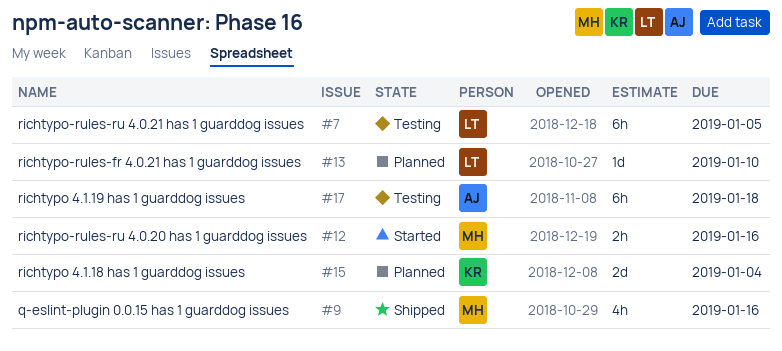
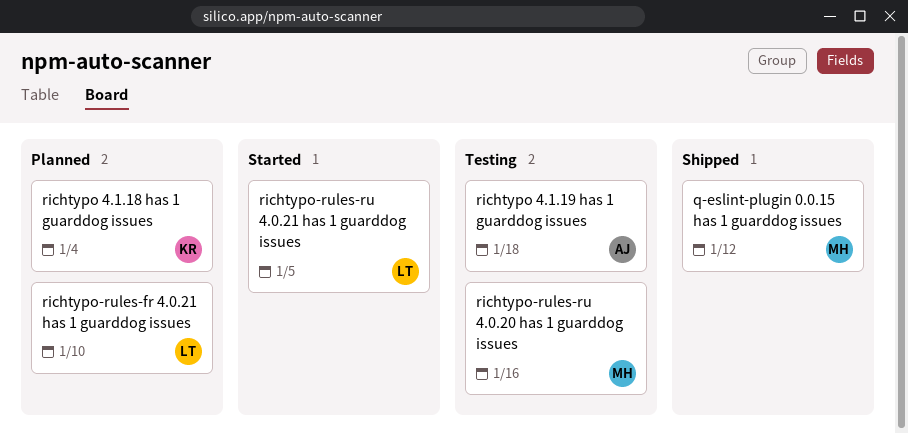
q-eslint-plugin 0.0.15 has 1 guarddog issues, due: Jan 16 -> Jan 12
richtypo-rules-ru 4.0.20 has 1 guarddog issues, status: Started -> Testing
richtypo-rules-ru 4.0.21 has 1 guarddog issues, status: Testing -> Started

